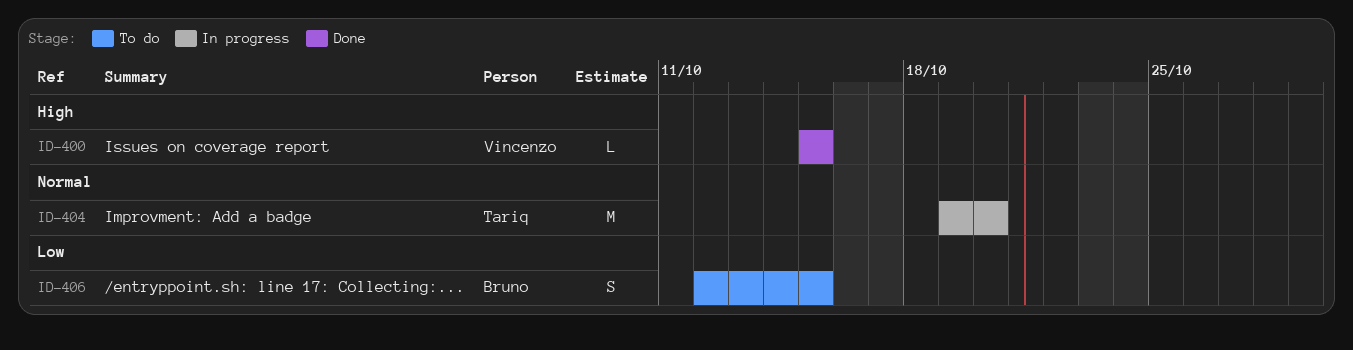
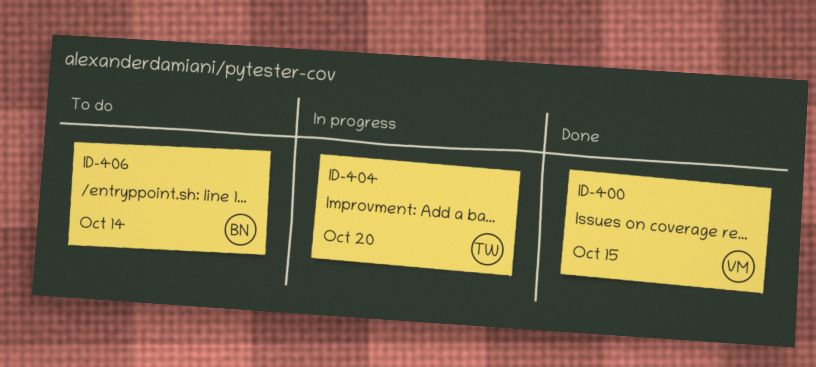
ID-406, due: Oct 15 -> Oct 14

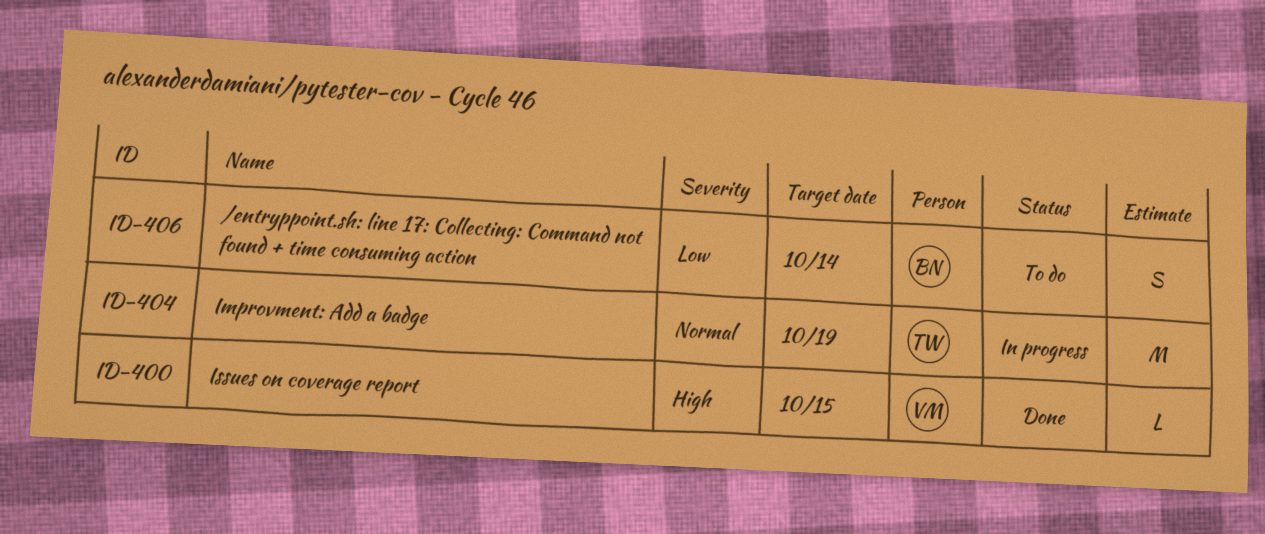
ID-404, due: Oct 20 -> Oct 19

